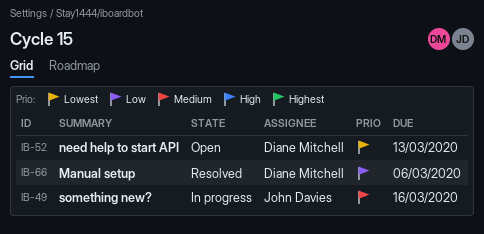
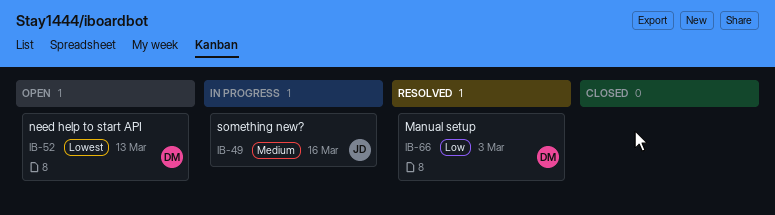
IB-66, due: Mar 6 -> Mar 3

